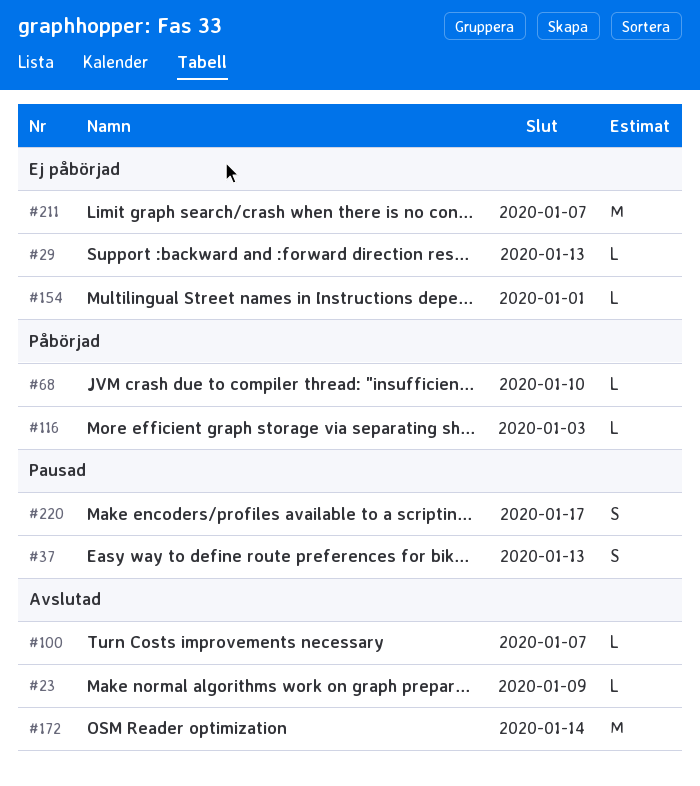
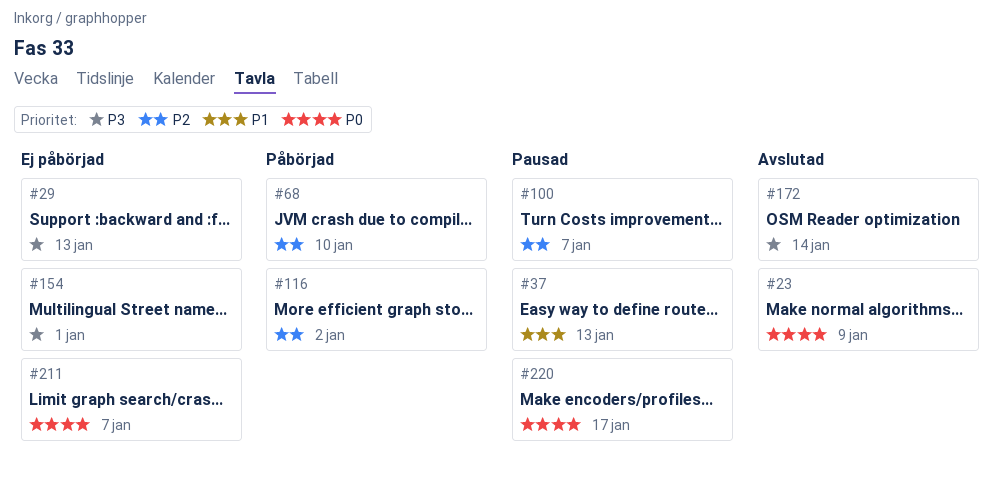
#100, status: Avslutad -> Pausad
#116, due: Jan 3 -> Jan 2

